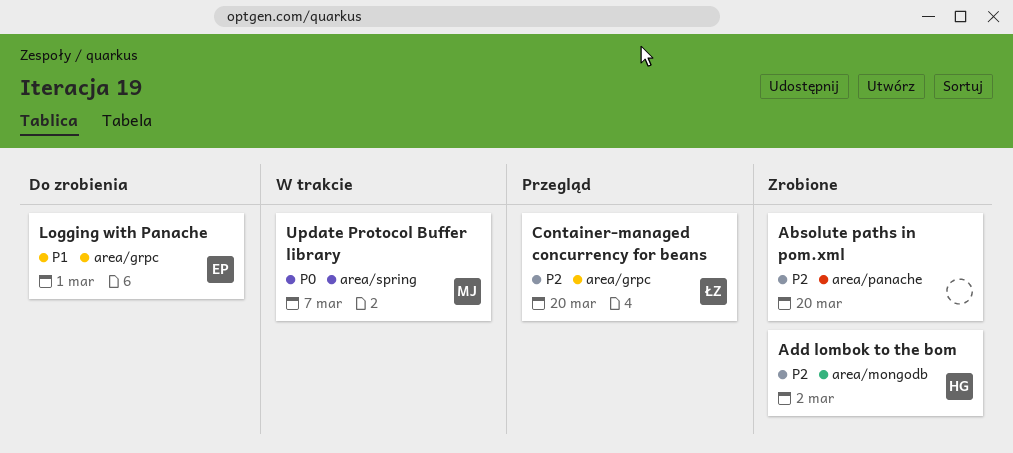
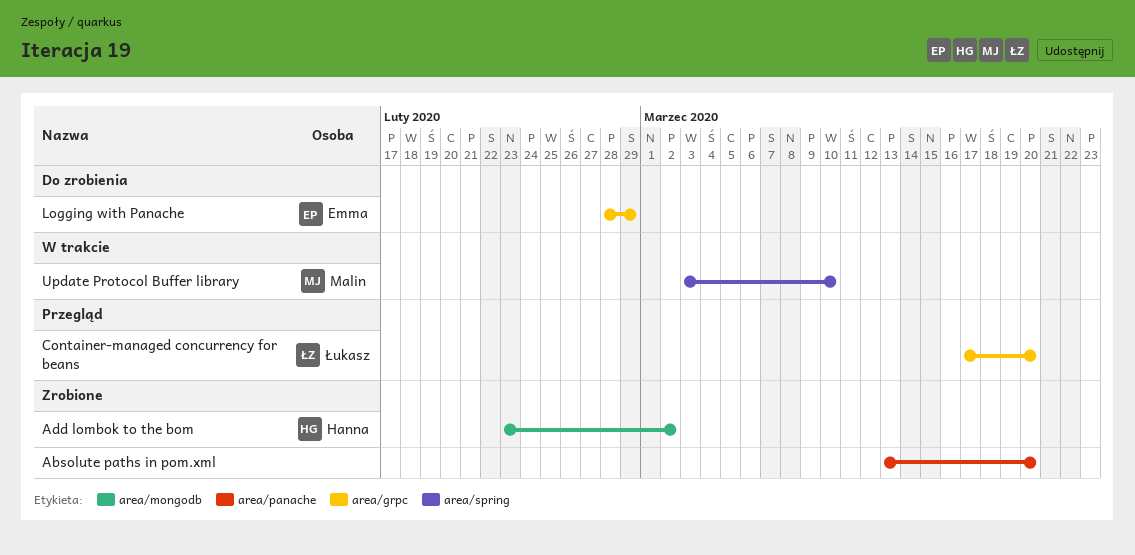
Logging with Panache, due: Mar 1 -> Feb 29
Update Protocol Buffer library, due: Mar 7 -> Mar 10

